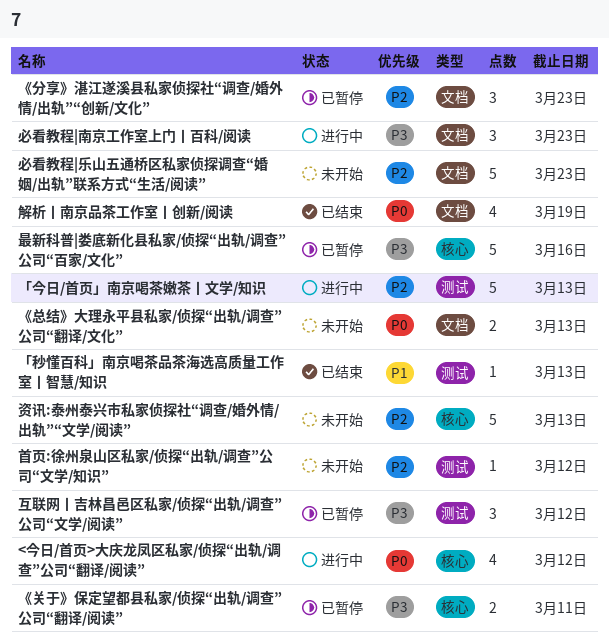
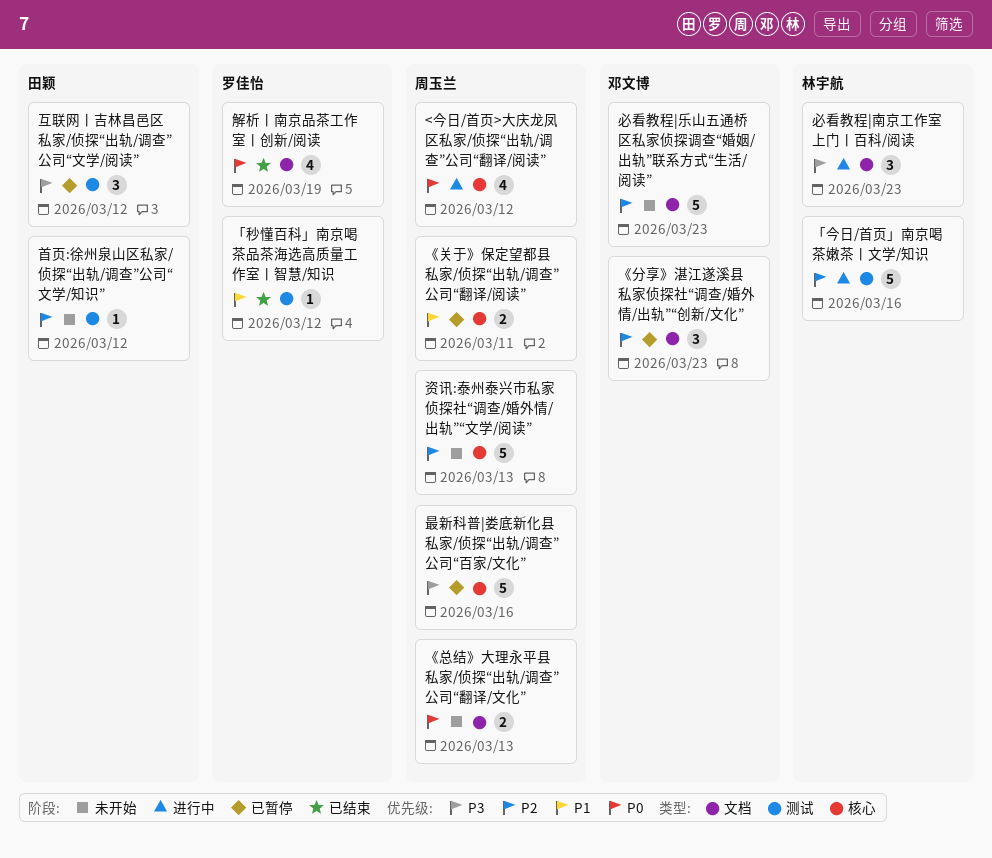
《关于》保定望都县私家/侦探“出轨/调查”公司“翻译/阅读”, priority: P3 -> P1
「今日/首页」南京喝茶嫩茶丨文学/知识, due: Mar 13 -> Mar 16
「秒懂百科」南京喝茶品茶海选高质量工作室丨智慧/知识, due: Mar 13 -> Mar 12

